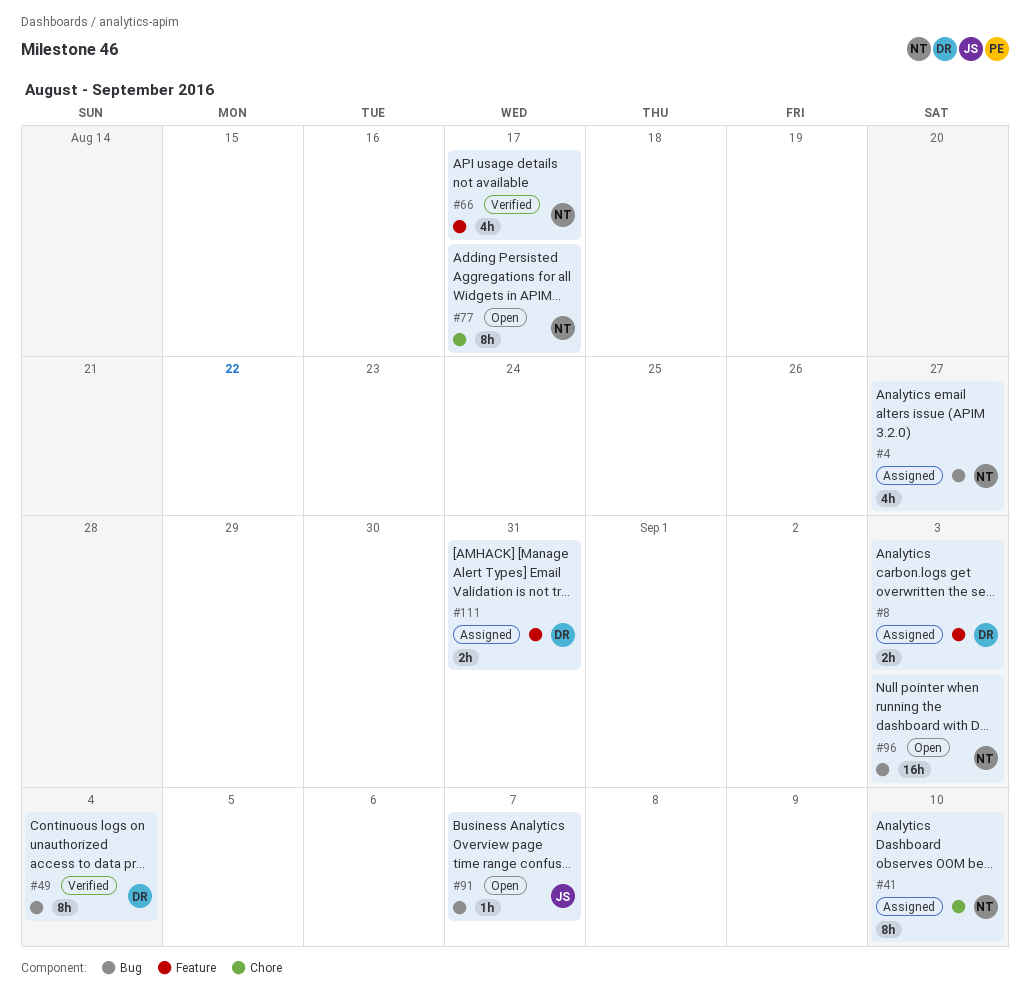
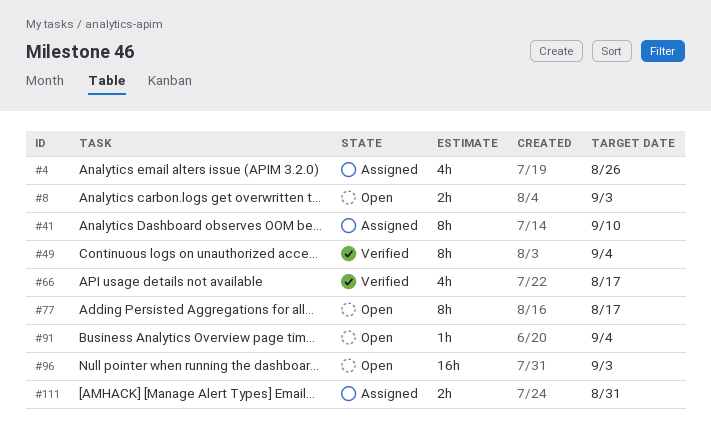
#4, due: Aug 27 -> Aug 26
#8, status: Assigned -> Open
#91, due: Sep 7 -> Sep 4

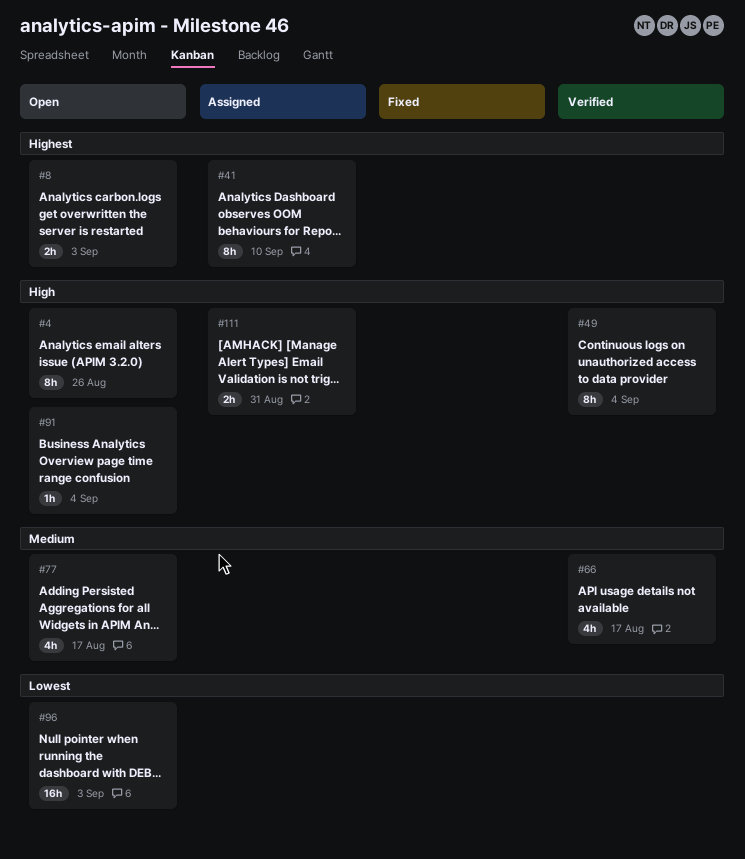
#4, status: Assigned -> Open
#4, estimate: 4h -> 8h
#77, estimate: 8h -> 4h

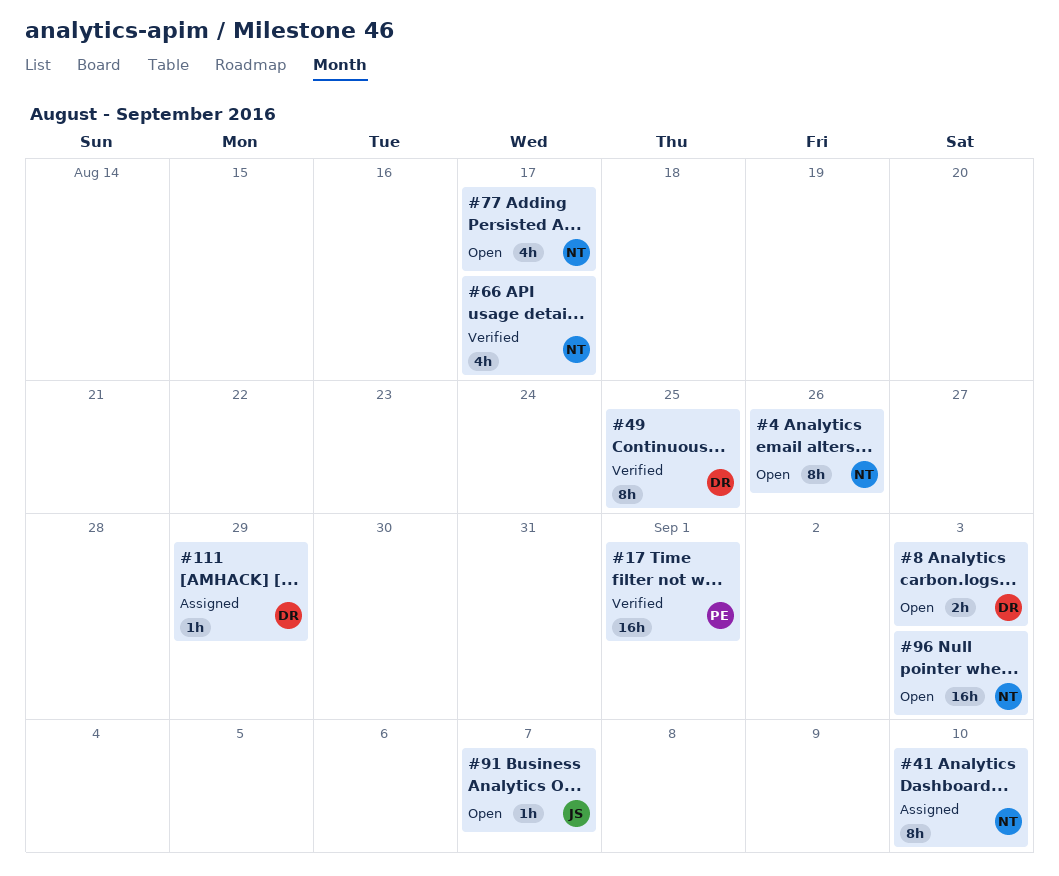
#17: none -> present
#49, due: Sep 4 -> Aug 25
#91, due: Sep 4 -> Sep 7
#111, estimate: 2h -> 1h
#111, due: Aug 31 -> Aug 29

